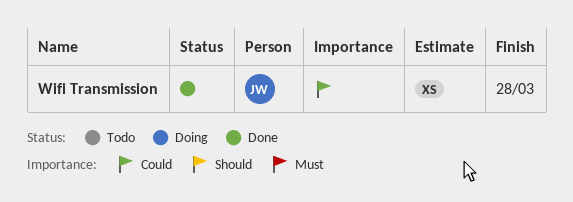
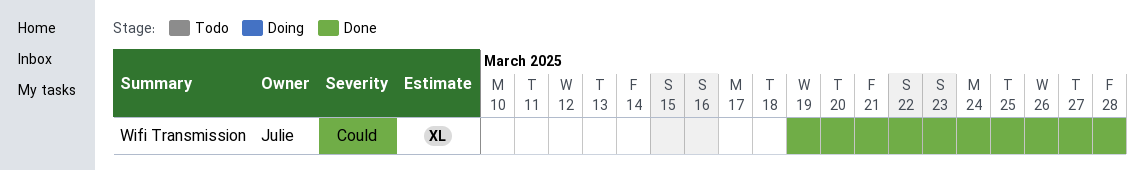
Wifi Transmission, estimate: XS -> XL

